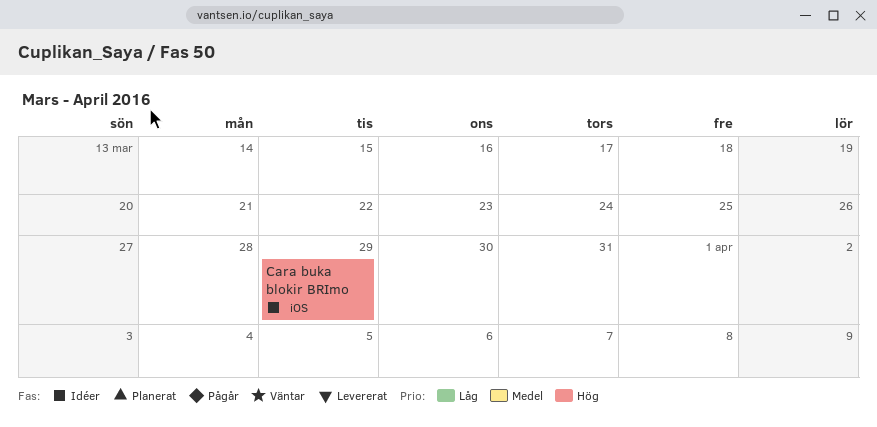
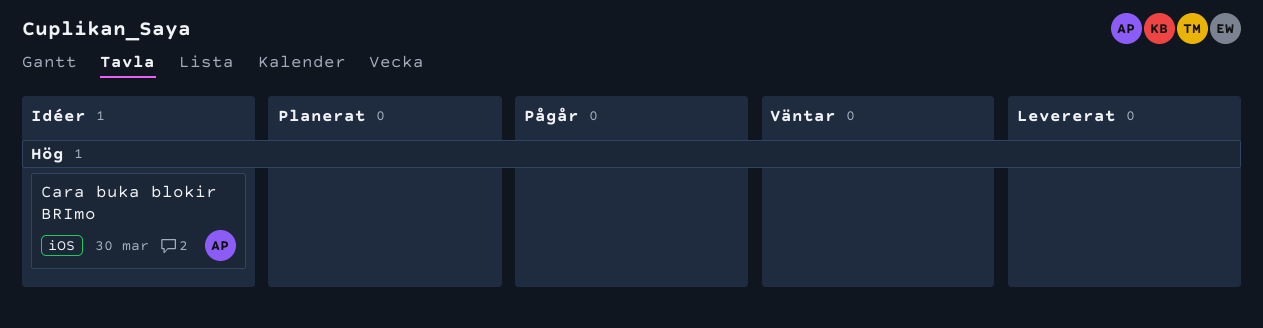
Cara buka blokir BRImo, due: Mar 29 -> Mar 30

